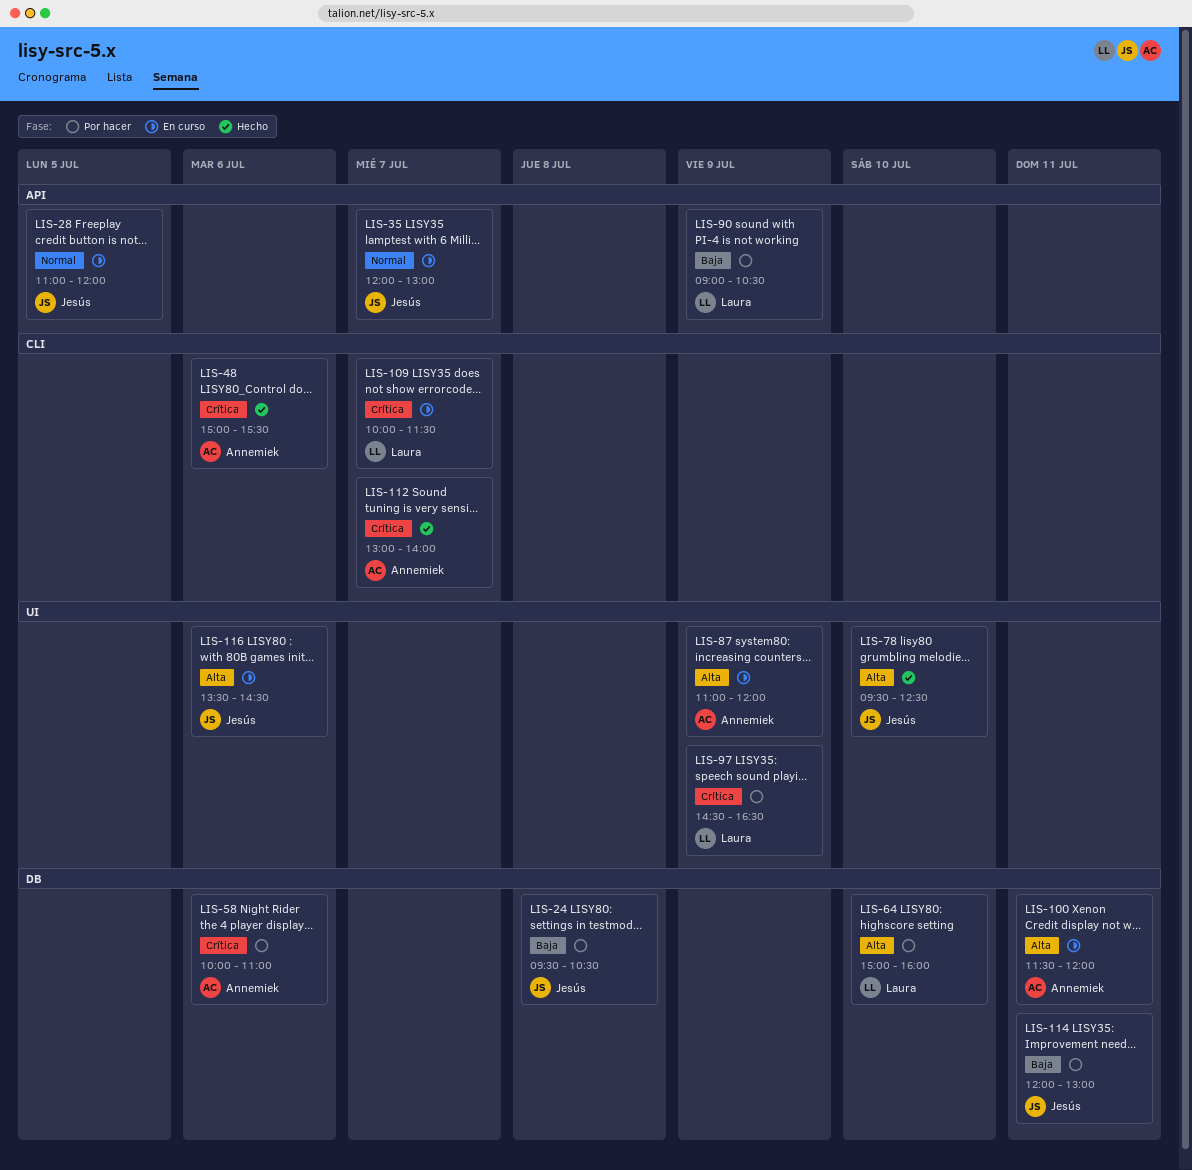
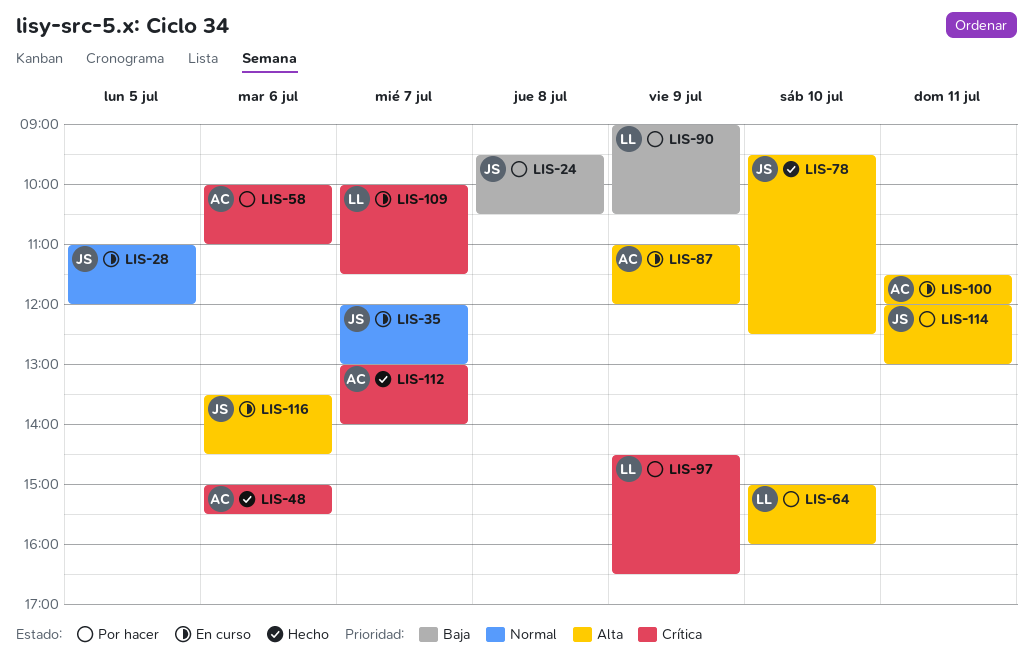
LIS-114, priority: Baja -> Alta

